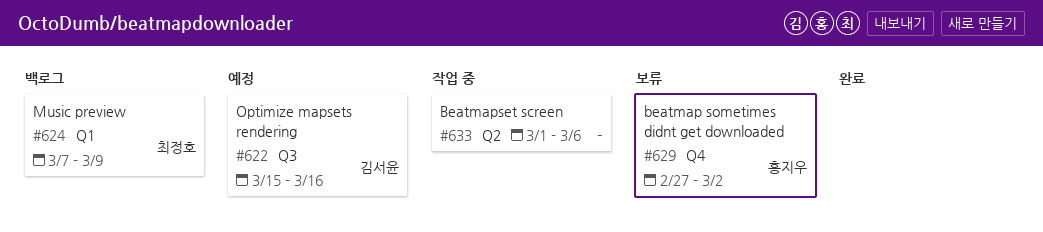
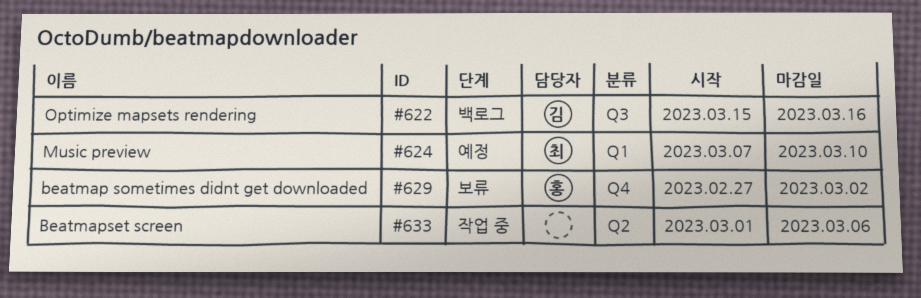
#622, status: 예정 -> 백로그
#624, status: 백로그 -> 예정
#624, due: Mar 9 -> Mar 10

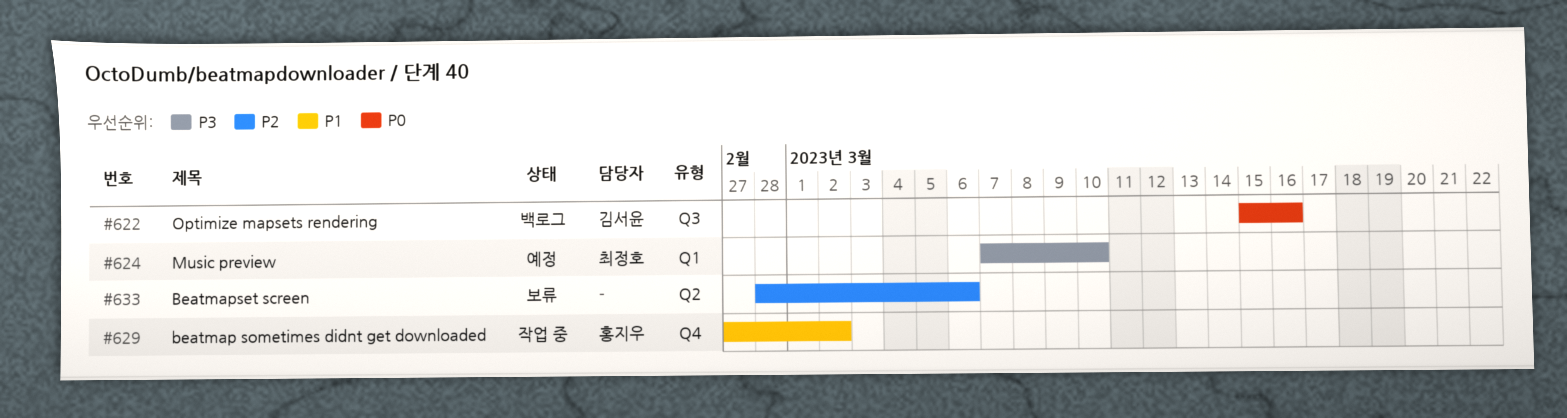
#629, status: 보류 -> 작업 중
#633, status: 작업 중 -> 보류
#633, start: Mar 1 -> Feb 28

